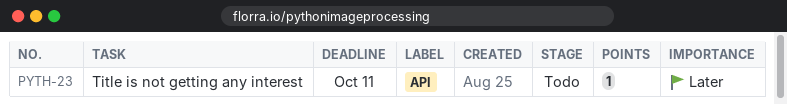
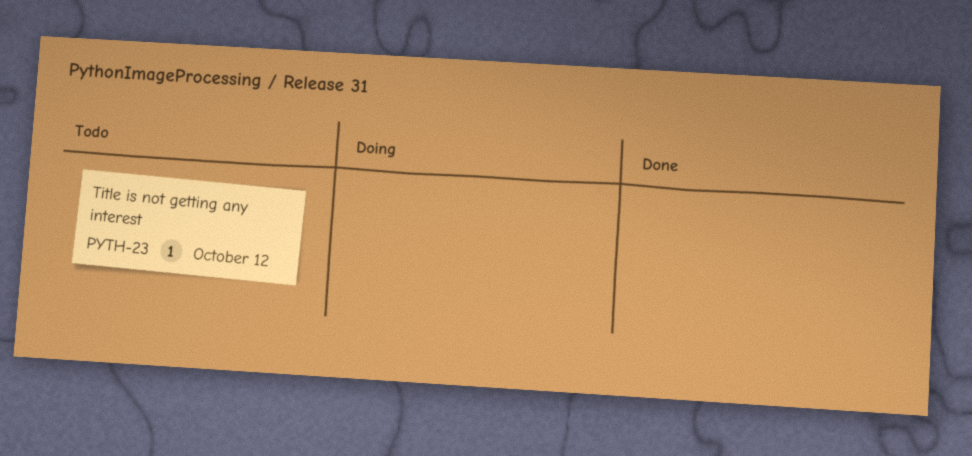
PYTH-23, due: Oct 11 -> Oct 12

